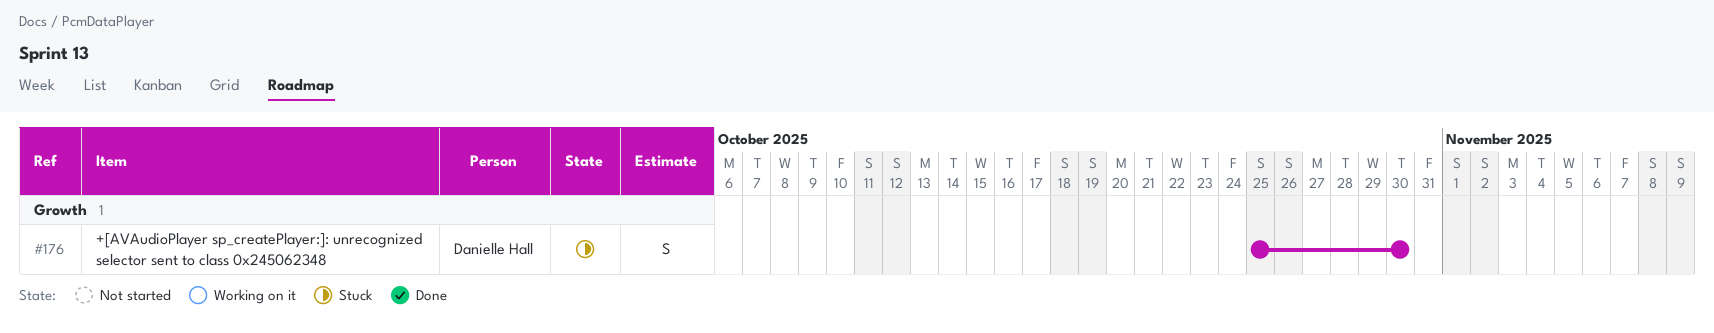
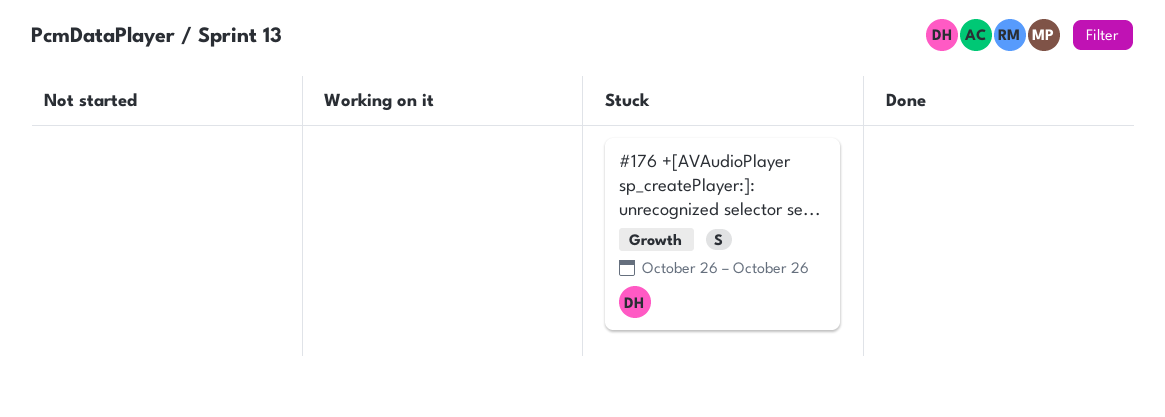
#176, start: Oct 25 -> Oct 26
#176, due: Oct 30 -> Oct 26

